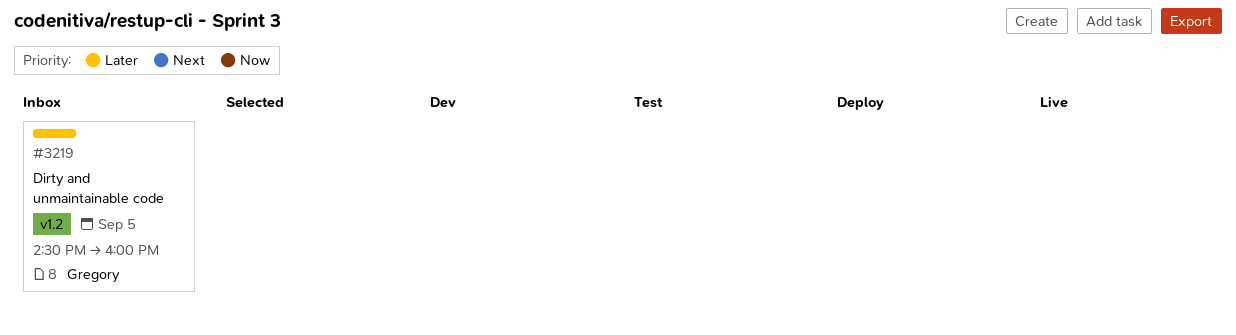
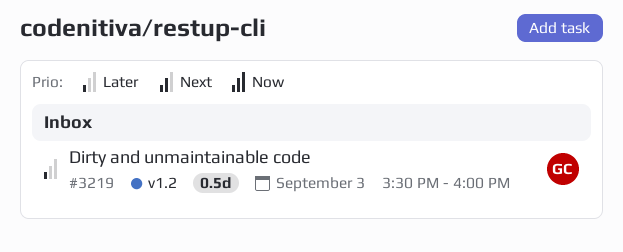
#3219, day: Sep 5 -> Sep 3
#3219, begins: 14:30 -> 15:30

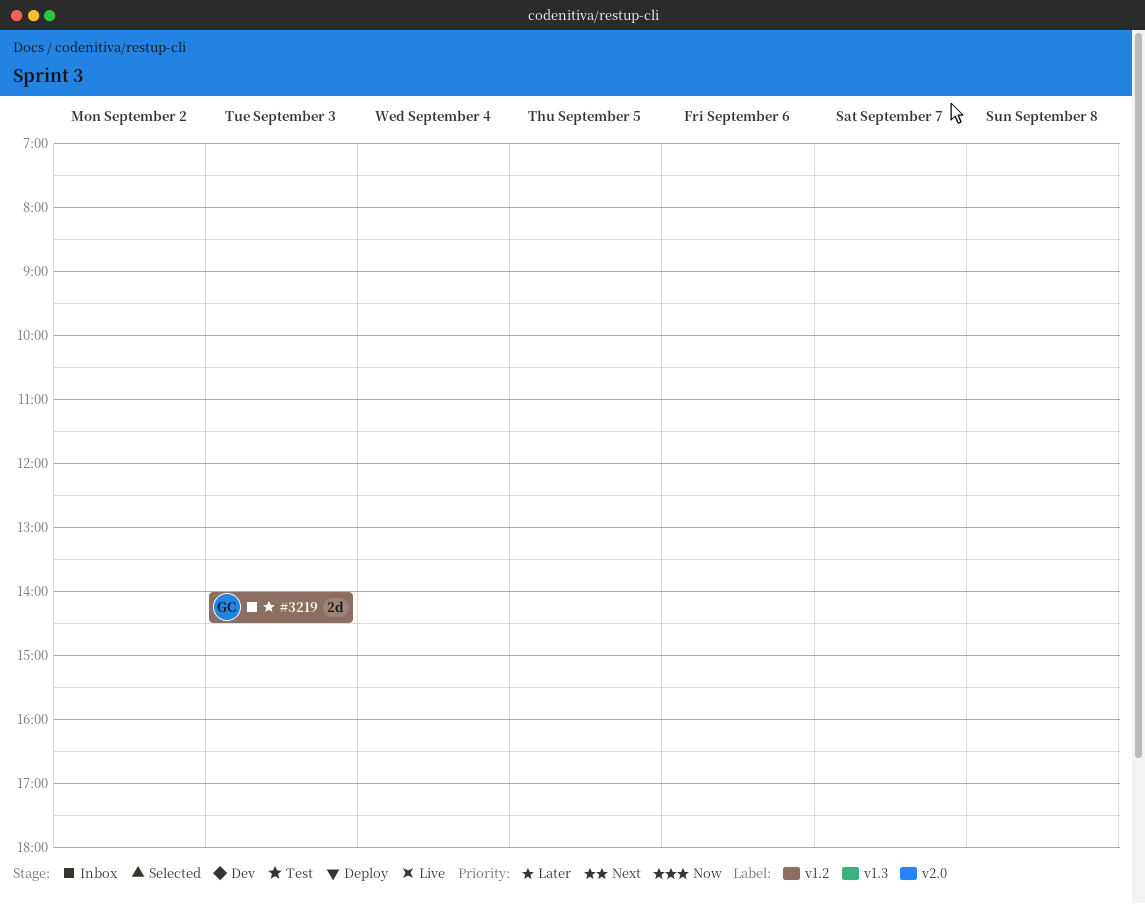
#3219, estimate: 0.5d -> 2d
#3219, begins: 15:30 -> 14:00
#3219, ends: 16:00 -> 14:30

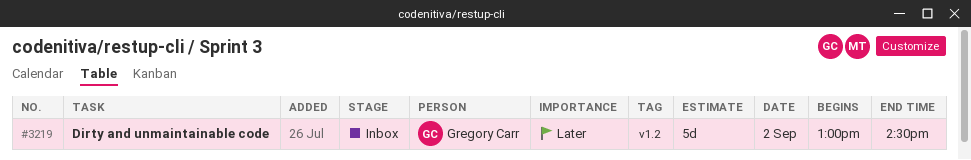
#3219, estimate: 2d -> 5d
#3219, day: Sep 3 -> Sep 2
#3219, begins: 14:00 -> 13:00

